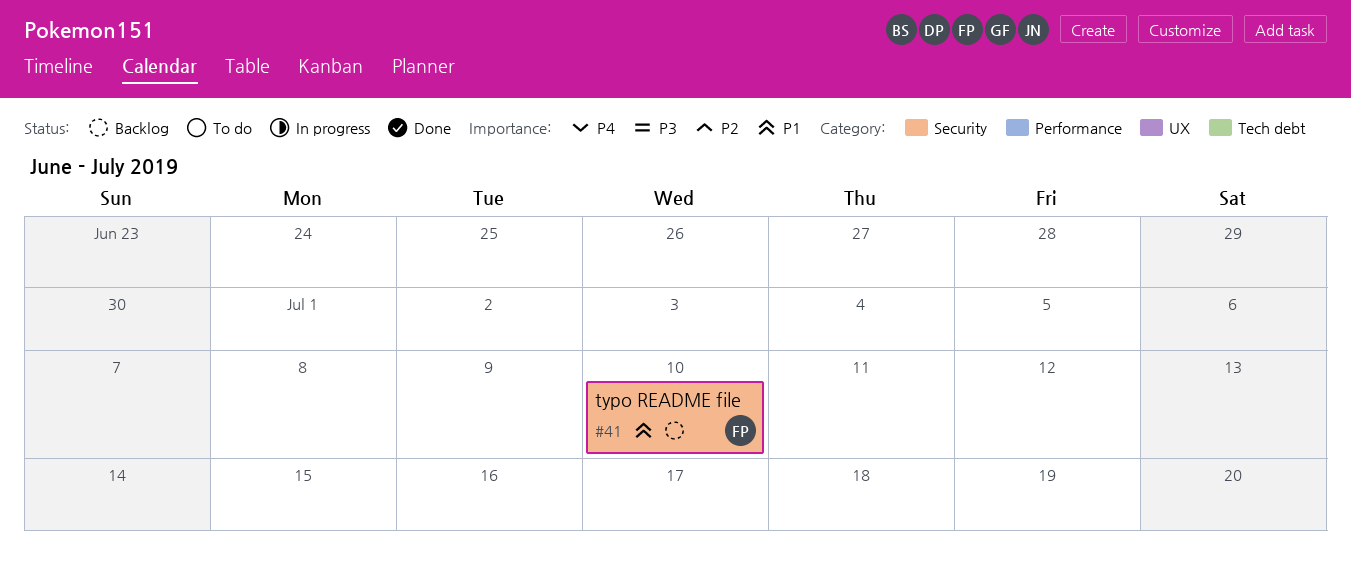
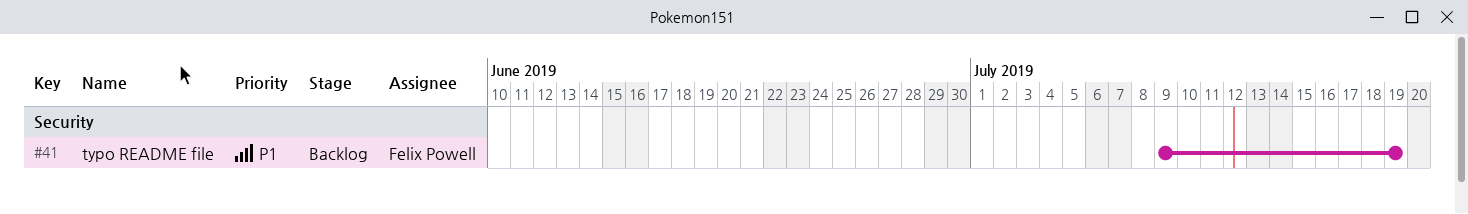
#41, due: Jul 10 -> Jul 19

